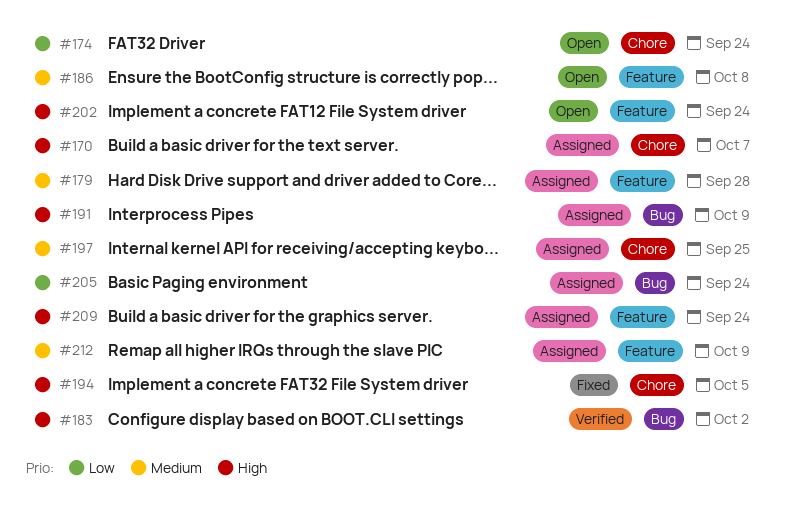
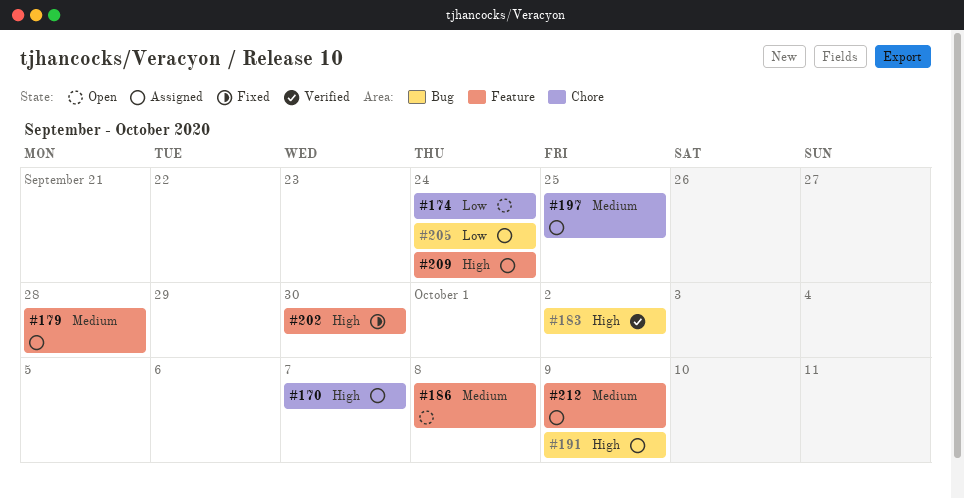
#194: present -> none
#202, status: Open -> Fixed
#202, due: Sep 24 -> Sep 30

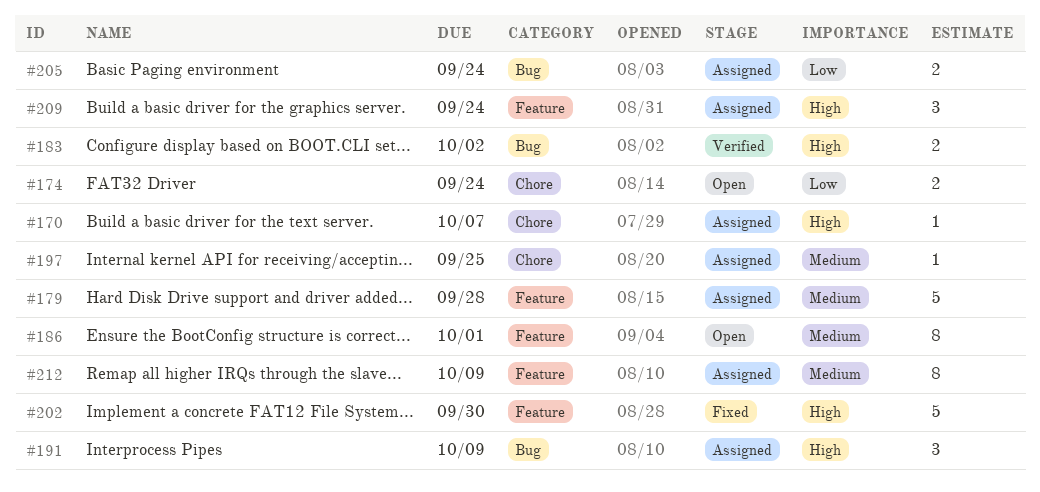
#186, due: Oct 8 -> Oct 1

